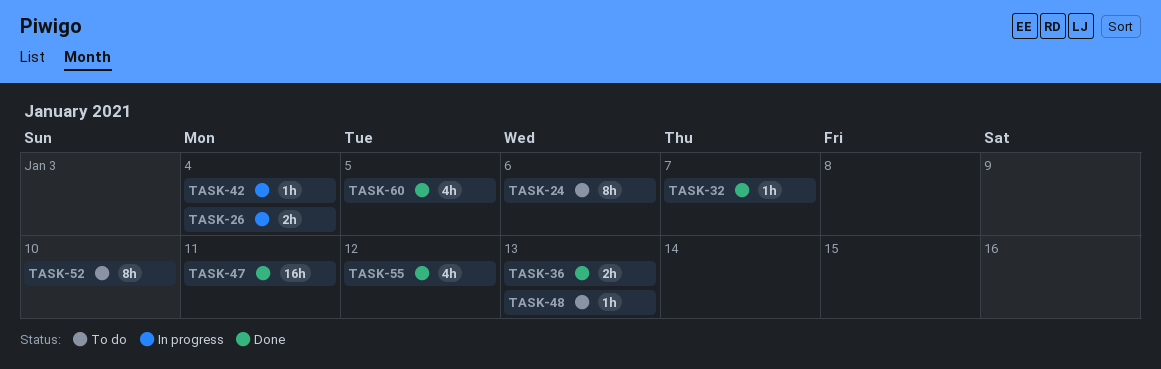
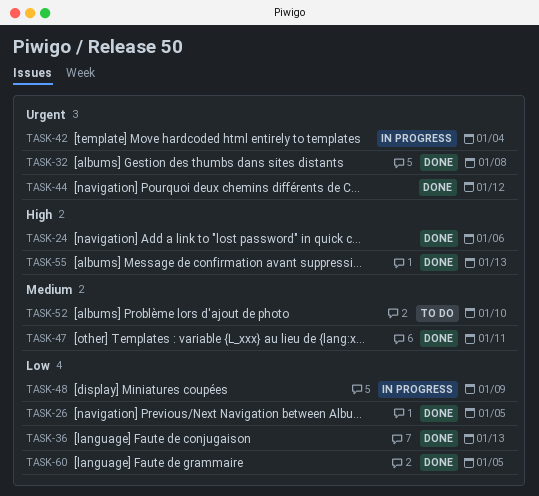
TASK-24, status: To do -> Done
TASK-26, status: In progress -> Done
TASK-26, due: Jan 4 -> Jan 5
TASK-32, due: Jan 7 -> Jan 8
TASK-44: none -> present
TASK-48, status: To do -> In progress
TASK-48, due: Jan 13 -> Jan 9
TASK-55, due: Jan 12 -> Jan 13

